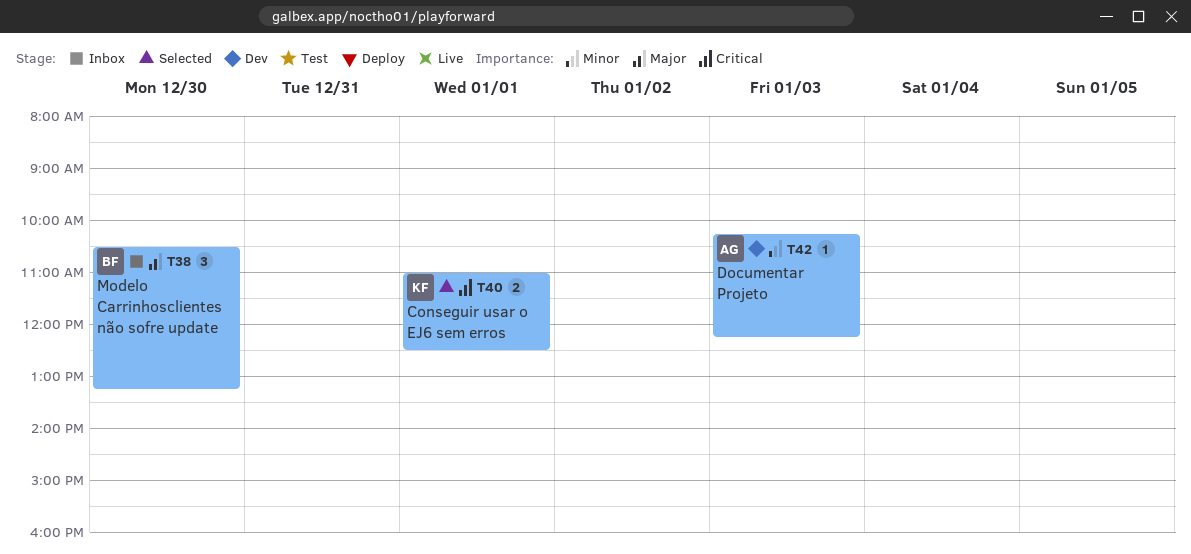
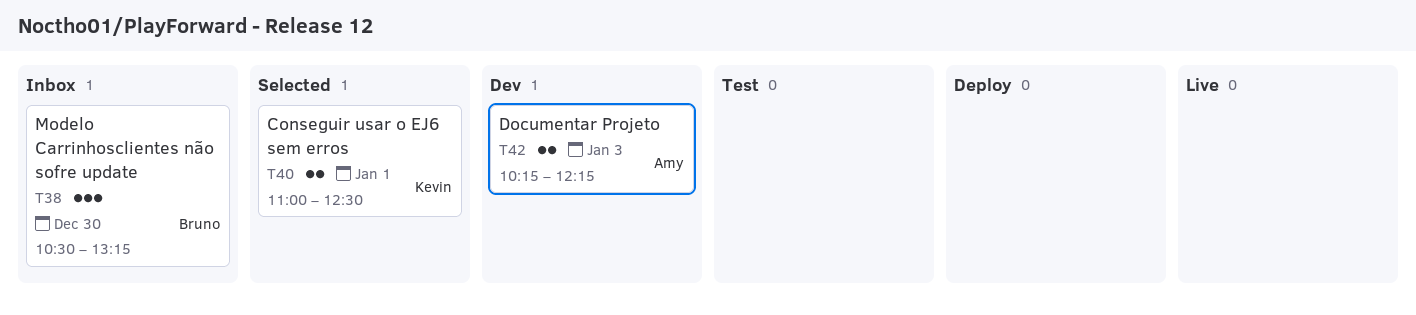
T42, estimate: 1 -> 2

